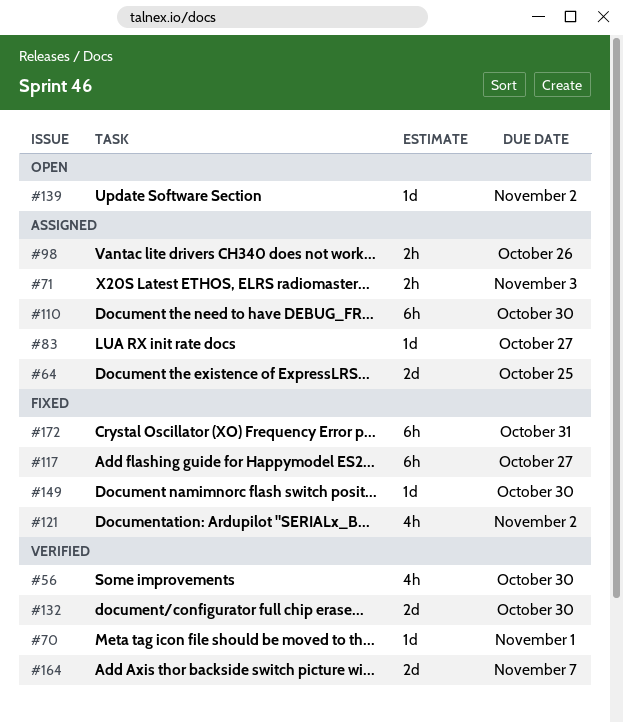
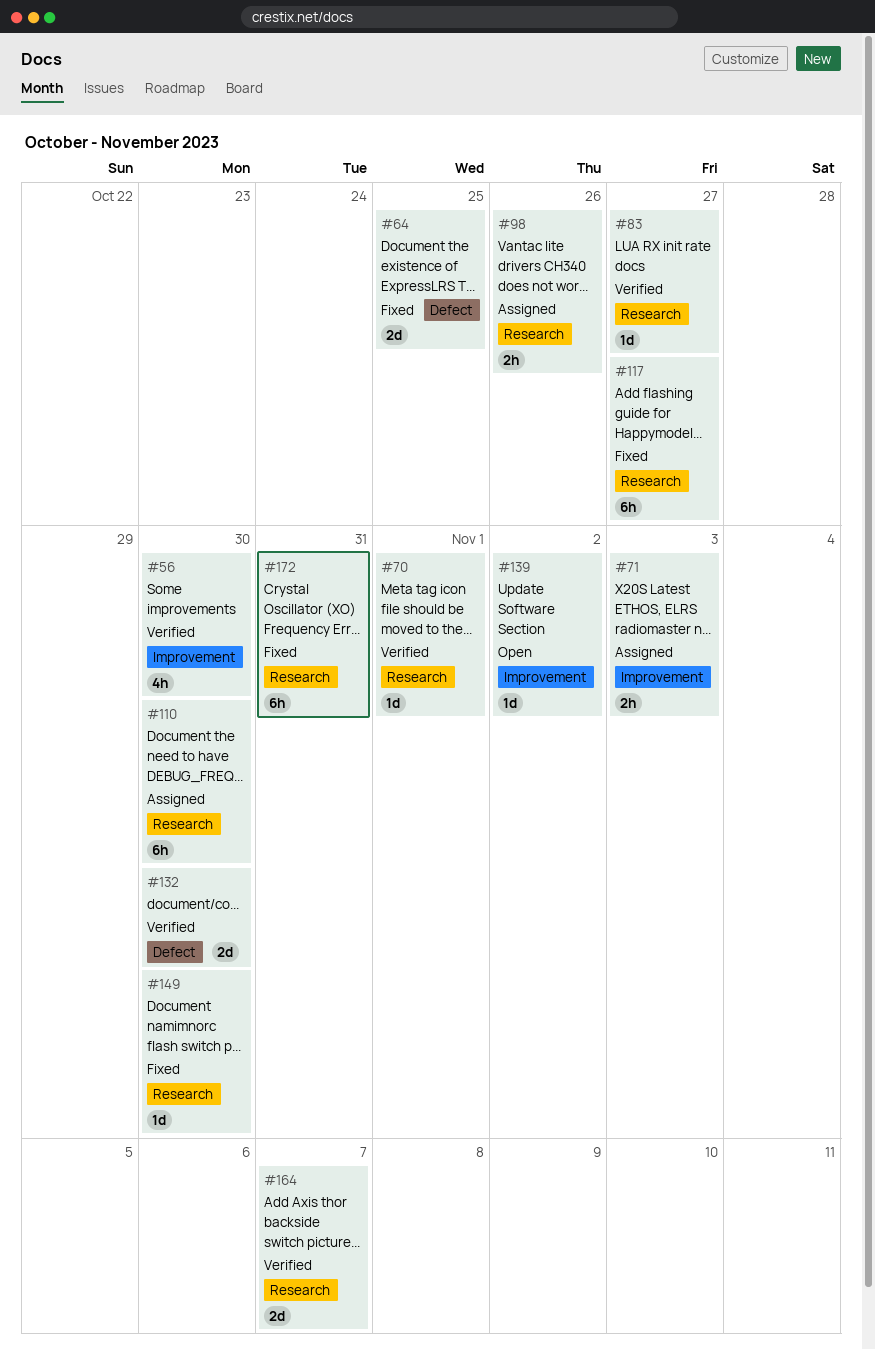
#64, status: Assigned -> Fixed
#83, status: Assigned -> Verified
#121: present -> none

